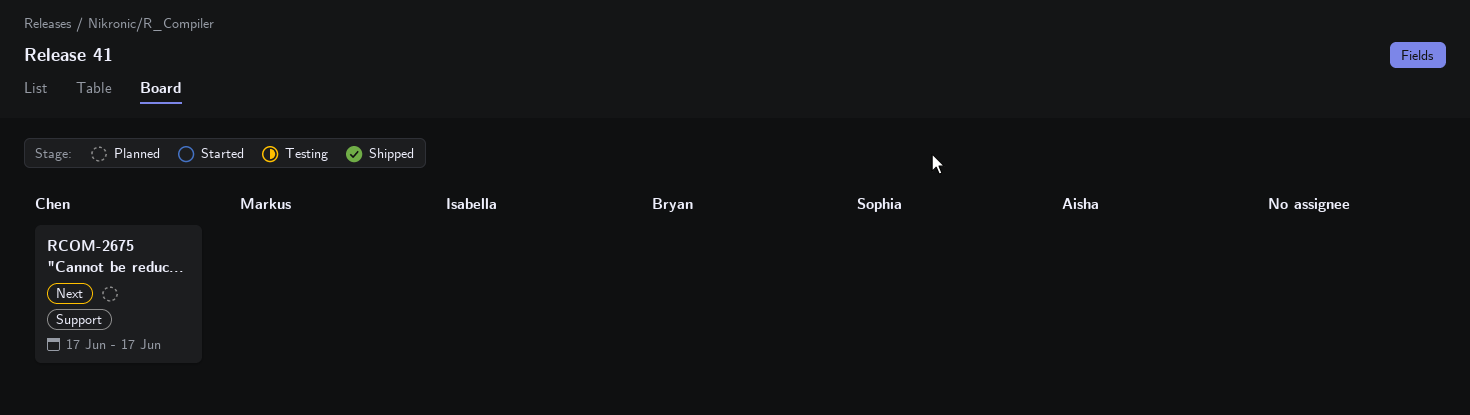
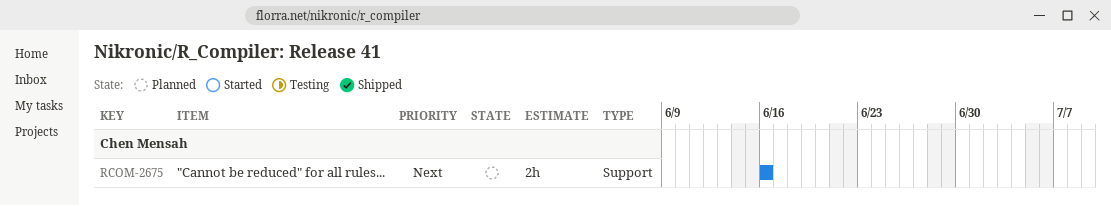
RCOM-2675, start: Jun 17 -> Jun 16
RCOM-2675, due: Jun 17 -> Jun 16

